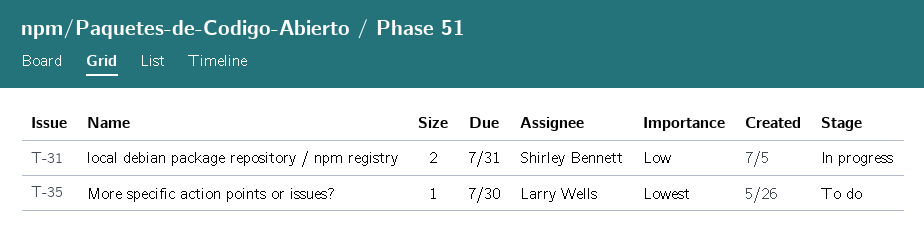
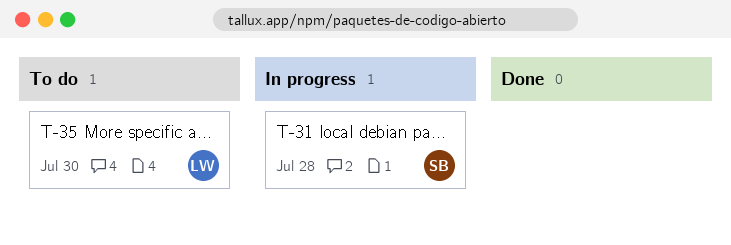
T-31, due: Jul 31 -> Jul 28

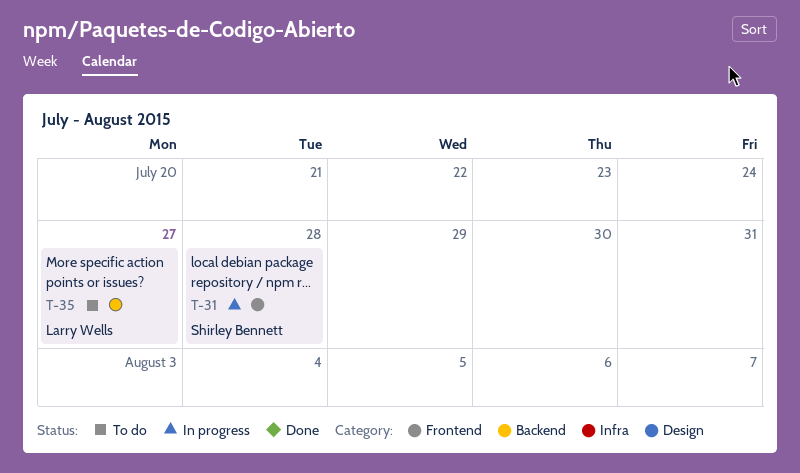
T-35, due: Jul 30 -> Jul 27

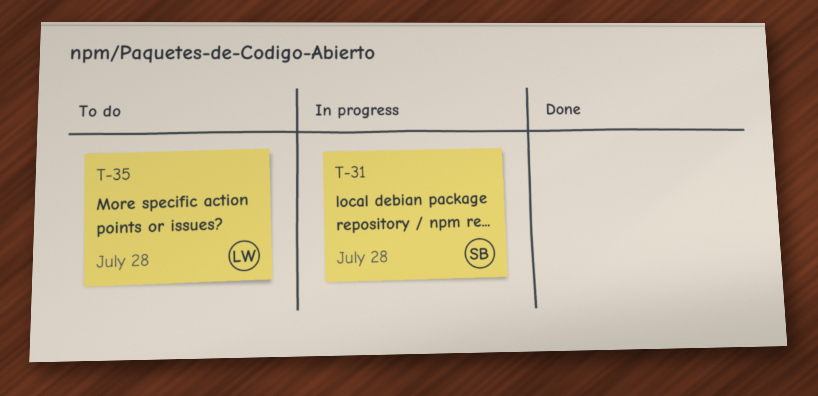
T-35, due: Jul 27 -> Jul 28

